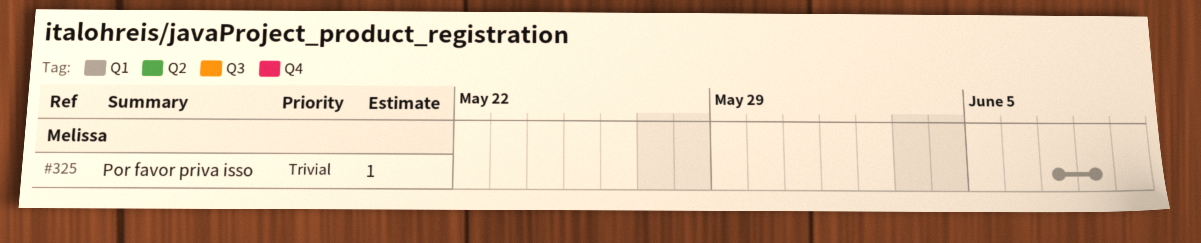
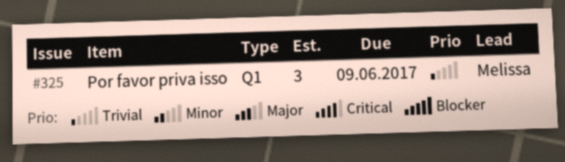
#325, estimate: 1 -> 3
#325, due: Jun 8 -> Jun 9

